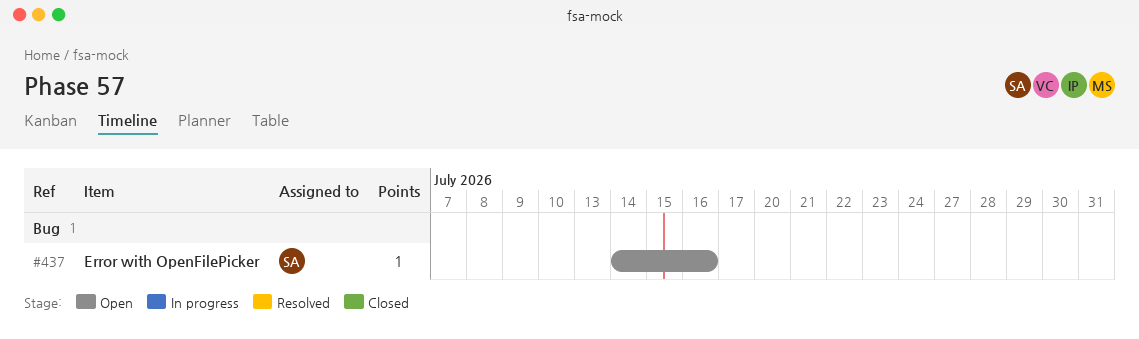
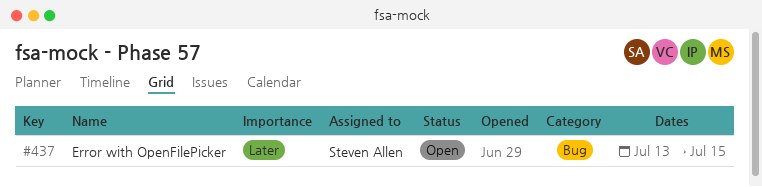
#437, start: Jul 14 -> Jul 13
#437, due: Jul 16 -> Jul 15

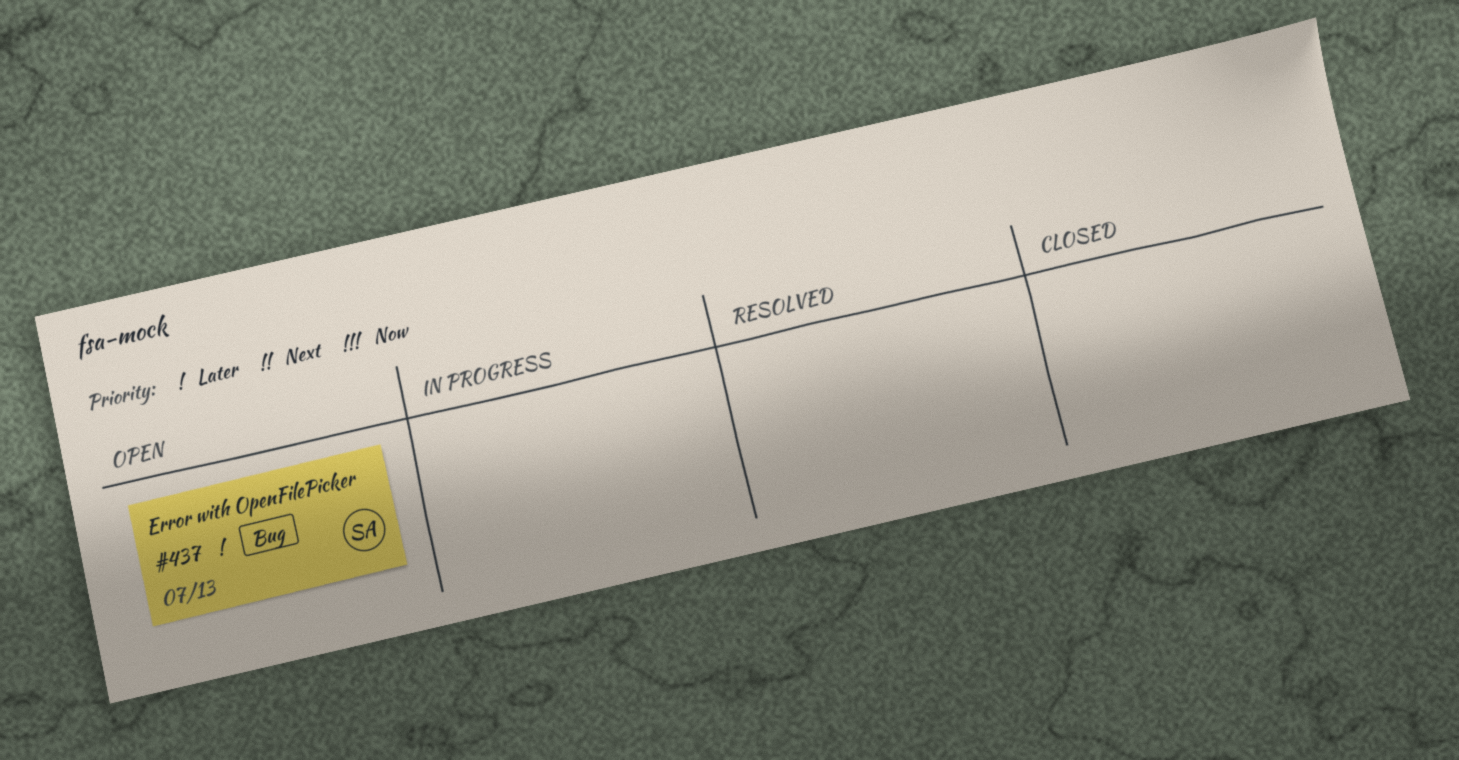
#437, due: Jul 15 -> Jul 13

